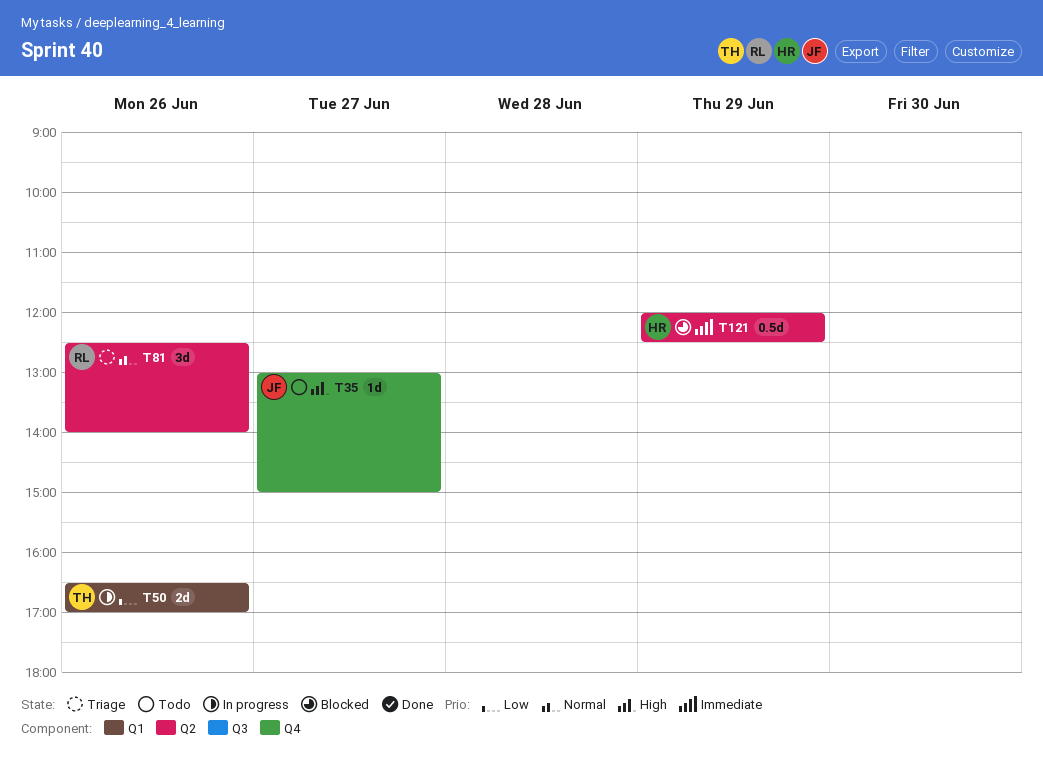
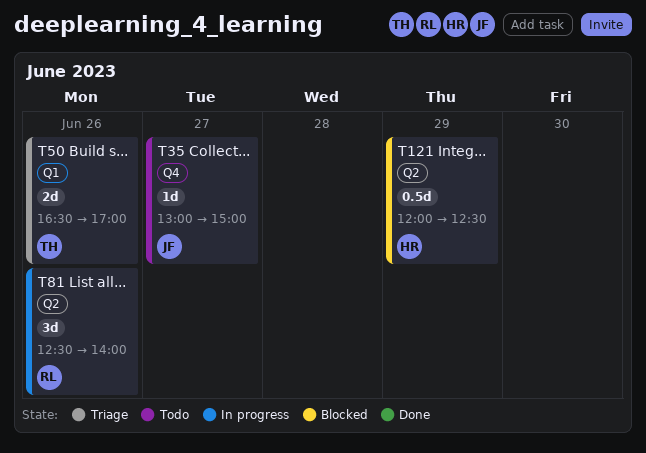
T50, status: In progress -> Triage
T81, status: Triage -> In progress

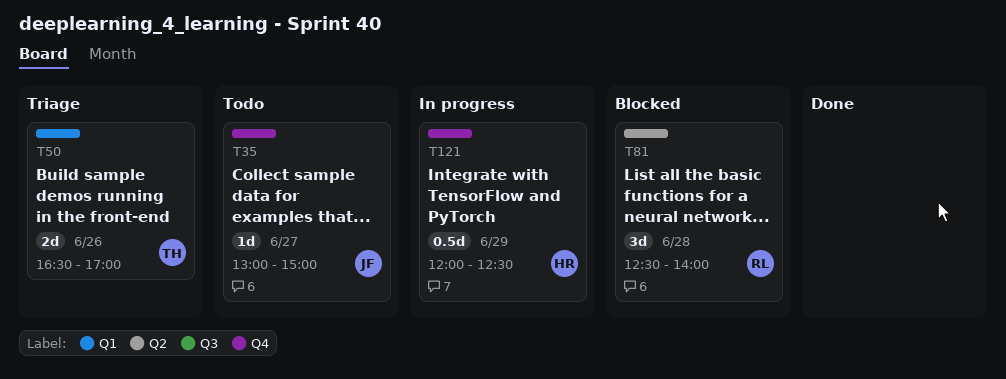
T81, status: In progress -> Blocked
T81, day: Jun 26 -> Jun 28
T121, status: Blocked -> In progress
T121, label: Q2 -> Q4

